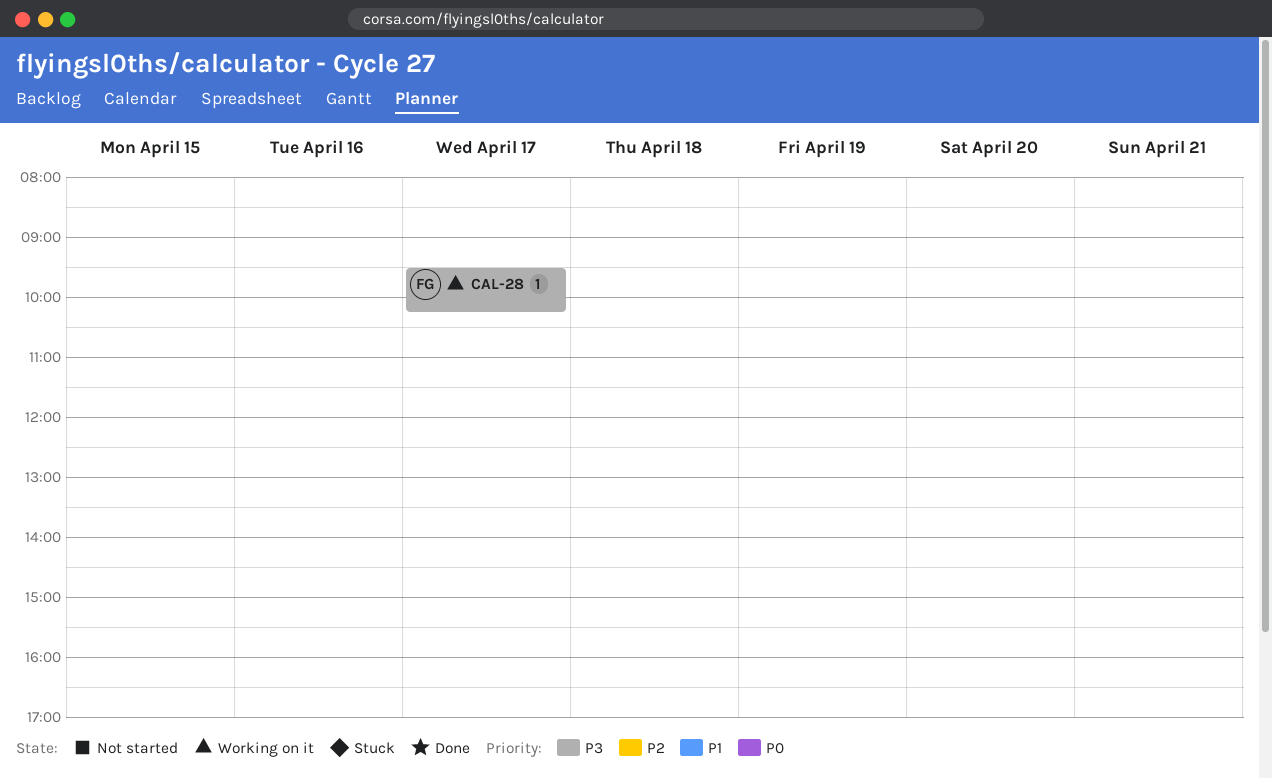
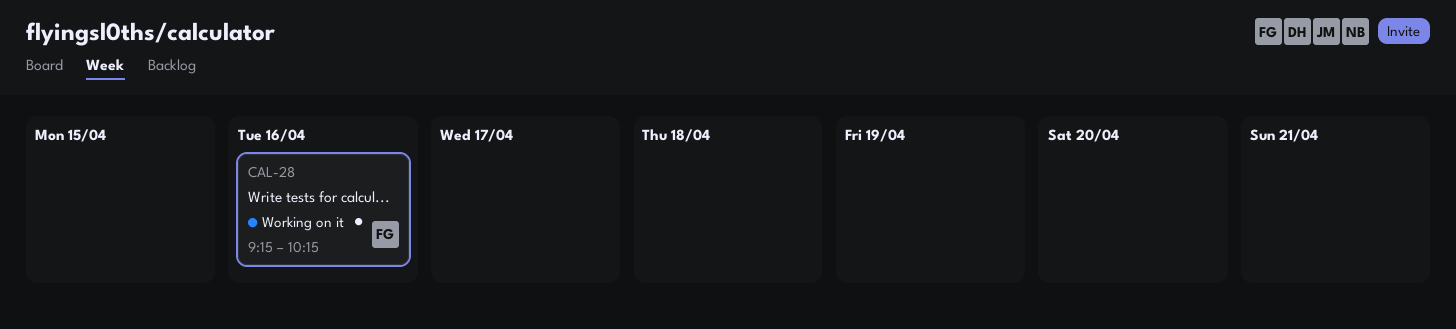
CAL-28, day: Apr 17 -> Apr 16
CAL-28, begins: 09:30 -> 09:15

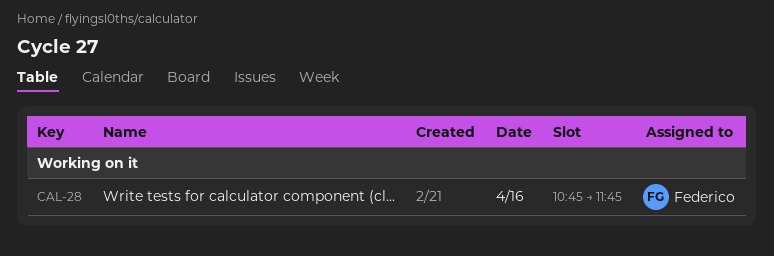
CAL-28, begins: 09:15 -> 10:45
CAL-28, ends: 10:15 -> 11:45

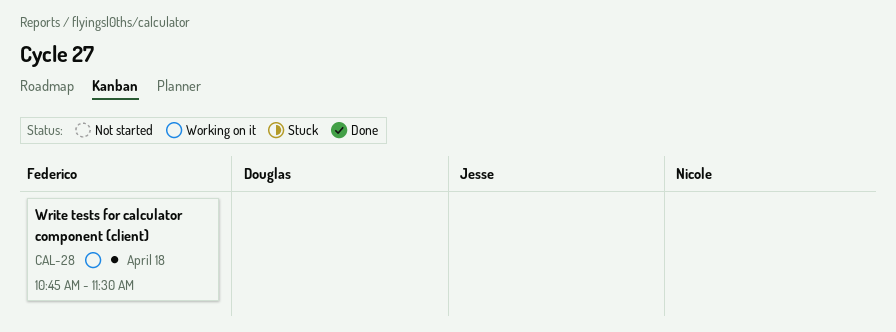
CAL-28, day: Apr 16 -> Apr 18
CAL-28, ends: 11:45 -> 11:30

